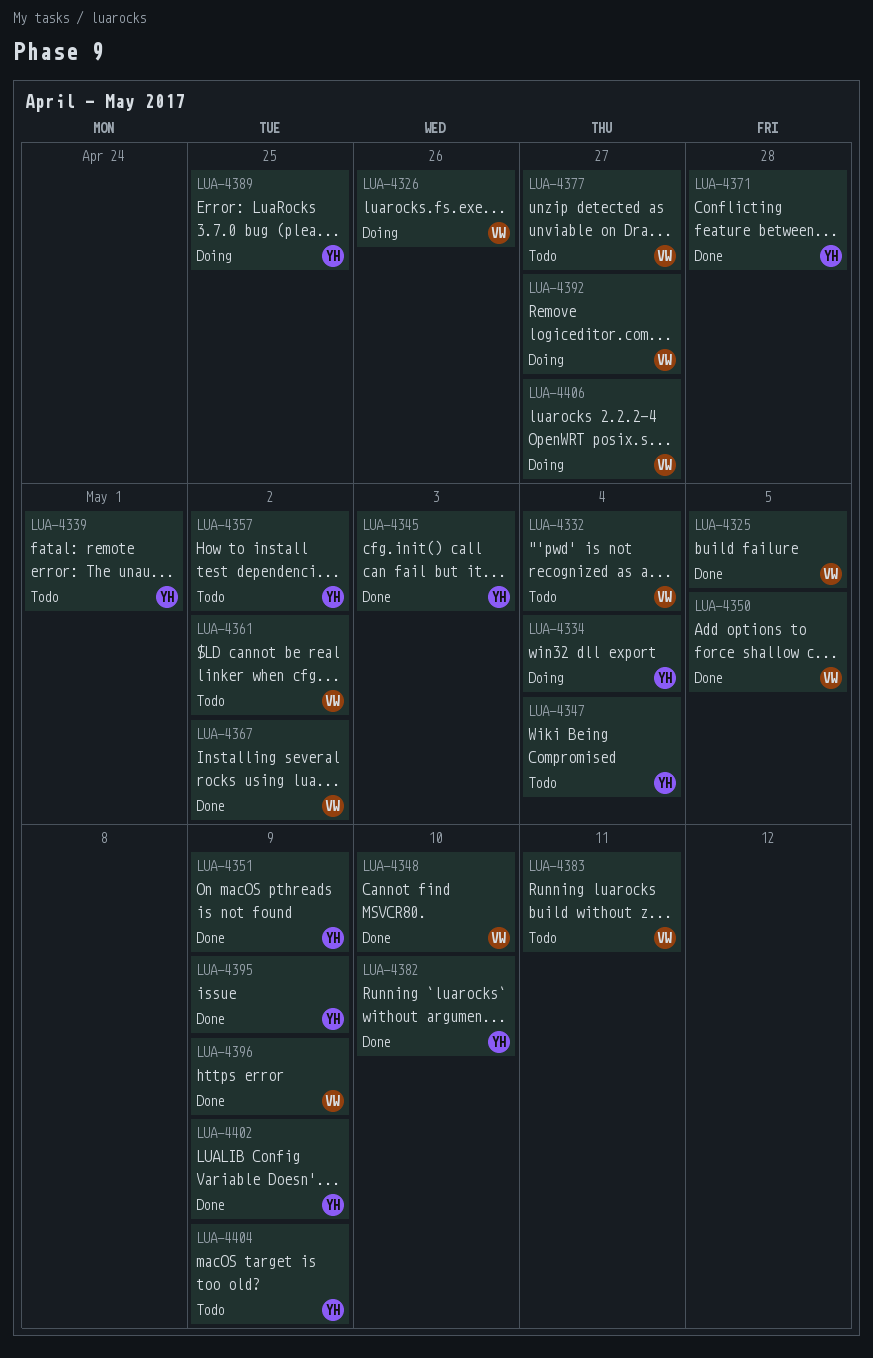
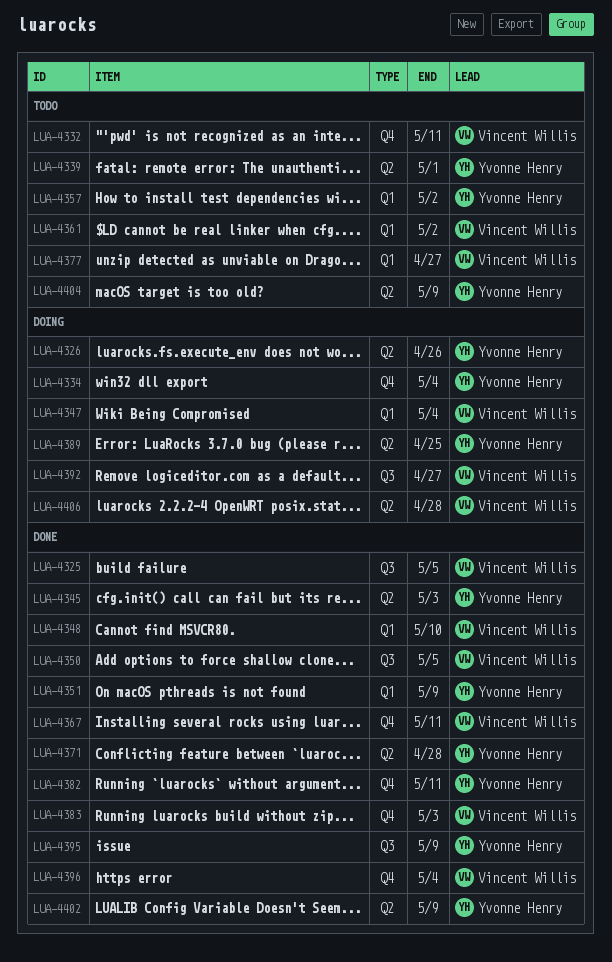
LUA-4326, owner: Vincent Willis -> Yvonne Henry
LUA-4332, due: May 4 -> May 11
LUA-4347, status: Todo -> Doing
LUA-4347, owner: Yvonne Henry -> Vincent Willis
LUA-4367, due: May 2 -> May 11
LUA-4382, due: May 10 -> May 11
LUA-4383, status: Todo -> Done
LUA-4383, due: May 11 -> May 3
LUA-4396, due: May 9 -> May 4
LUA-4406, due: Apr 27 -> Apr 28

